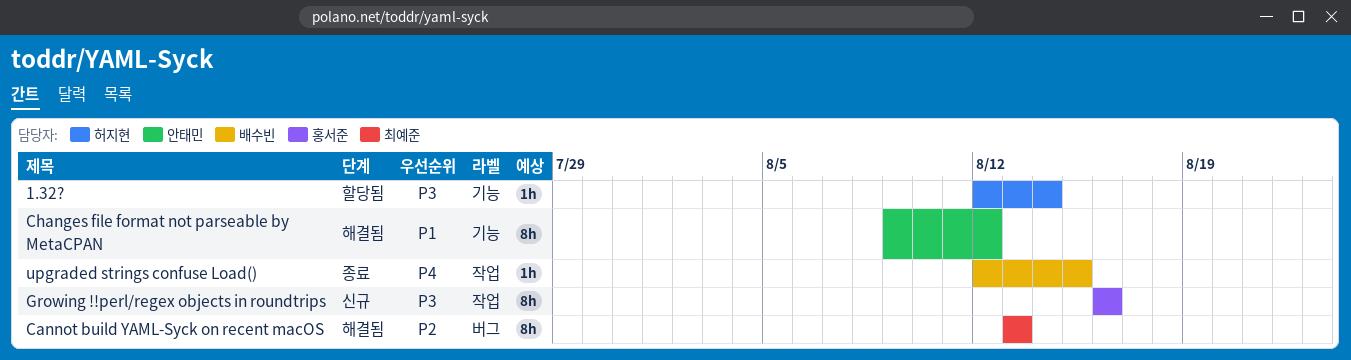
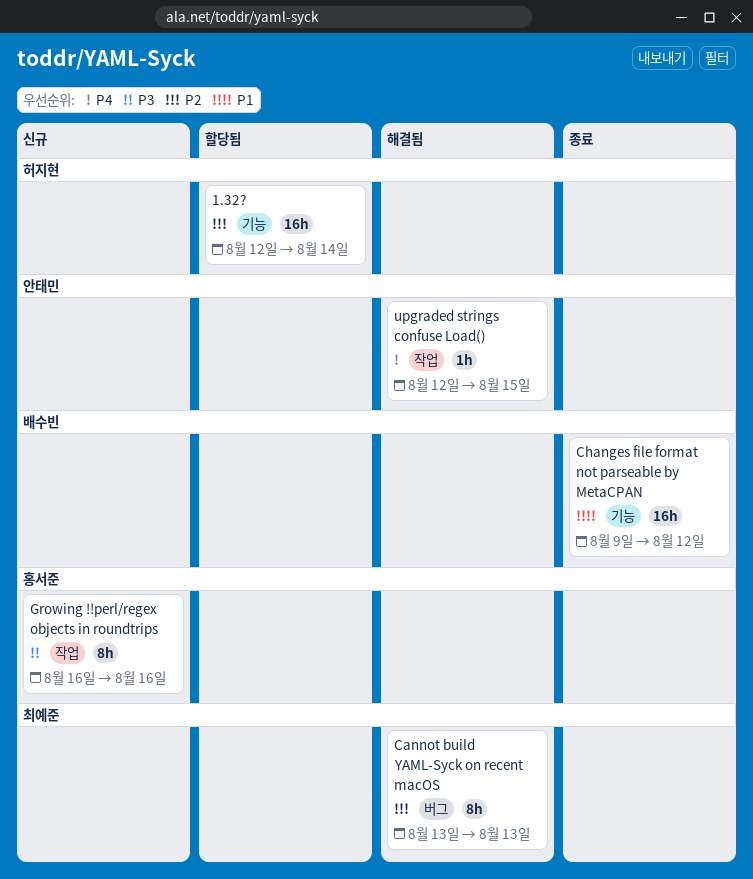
1.32?, priority: P3 -> P2
1.32?, estimate: 1h -> 16h
Changes file format not parseable by MetaCPAN, status: 해결됨 -> 종료
Changes file format not parseable by MetaCPAN, owner: 안태민 -> 배수빈
Changes file format not parseable by MetaCPAN, estimate: 8h -> 16h
upgraded strings confuse Load(), status: 종료 -> 해결됨
upgraded strings confuse Load(), owner: 배수빈 -> 안태민

